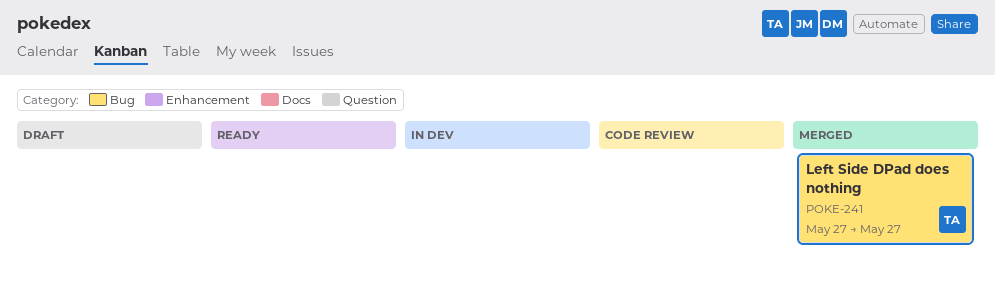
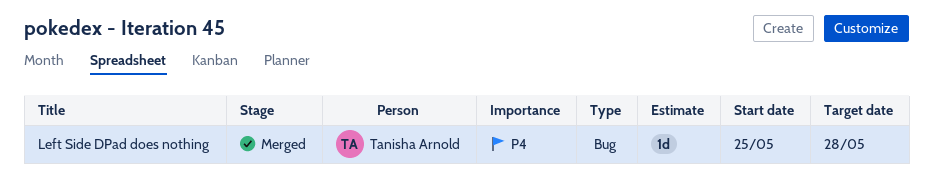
Left Side DPad does nothing, start: May 27 -> May 25
Left Side DPad does nothing, due: May 27 -> May 28

